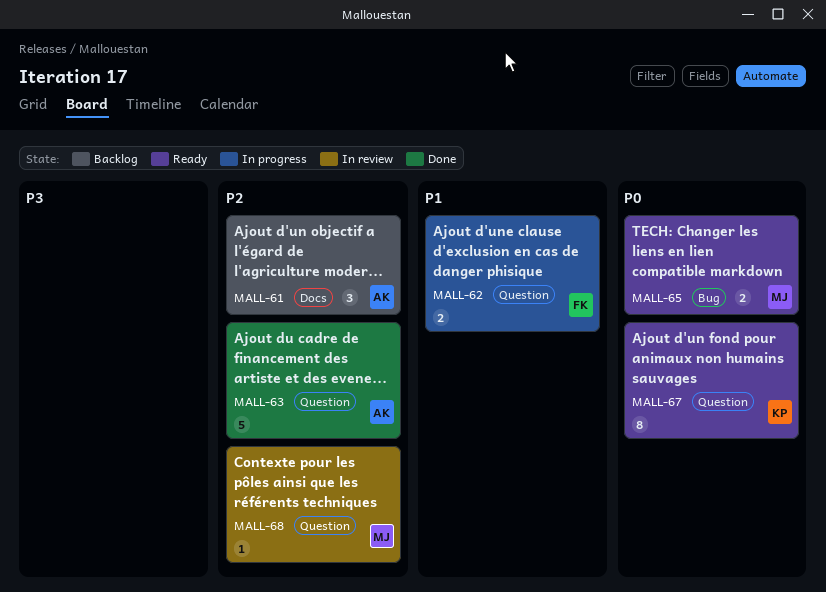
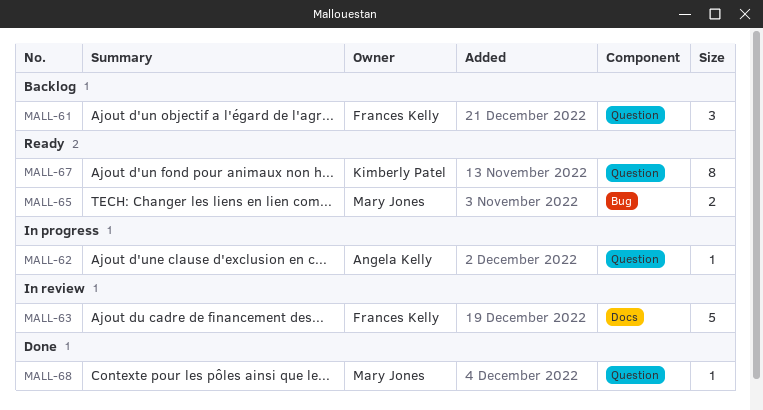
MALL-61, owner: Angela Kelly -> Frances Kelly
MALL-61, label: Docs -> Question
MALL-62, owner: Frances Kelly -> Angela Kelly
MALL-62, estimate: 2 -> 1
MALL-63, status: Done -> In review
MALL-63, owner: Angela Kelly -> Frances Kelly
MALL-63, label: Question -> Docs
MALL-68, status: In review -> Done

